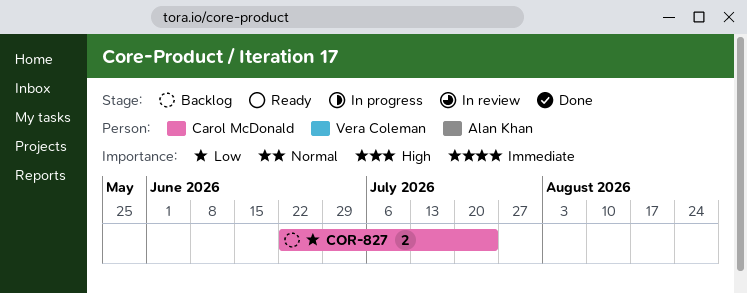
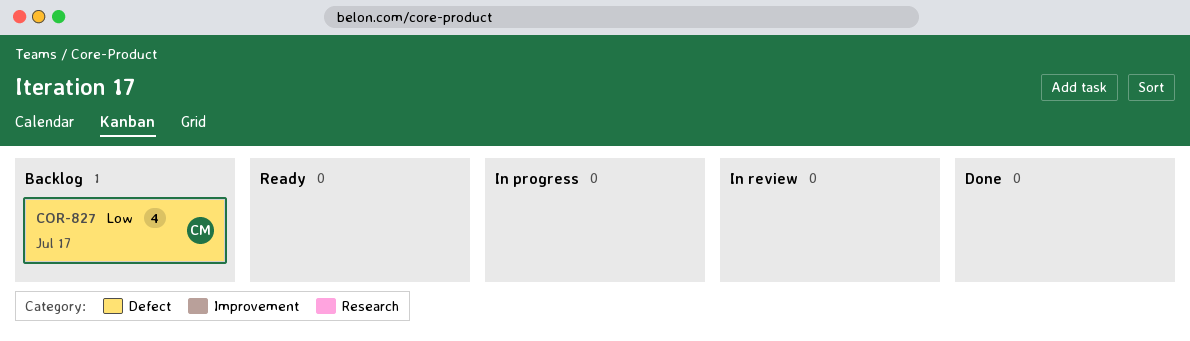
COR-827, estimate: 2 -> 4
COR-827, due: Jul 24 -> Jul 17

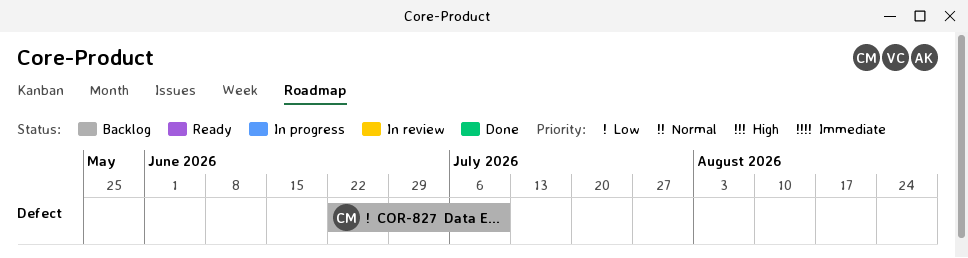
COR-827, due: Jul 17 -> Jul 10

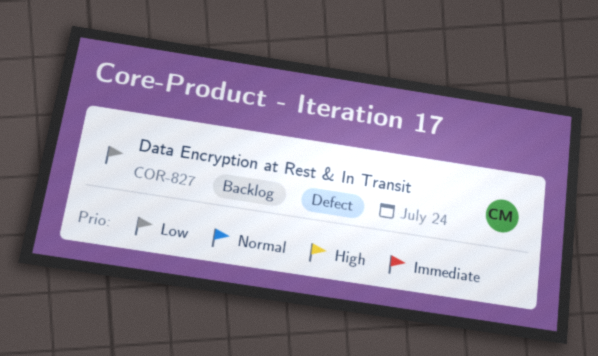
COR-827, due: Jul 10 -> Jul 24

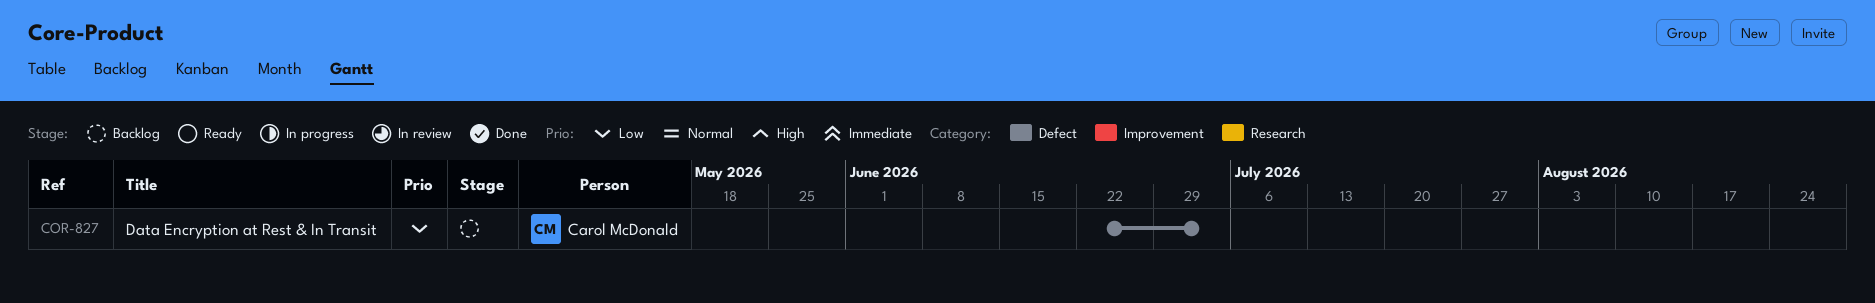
COR-827, due: Jul 24 -> Jul 3

